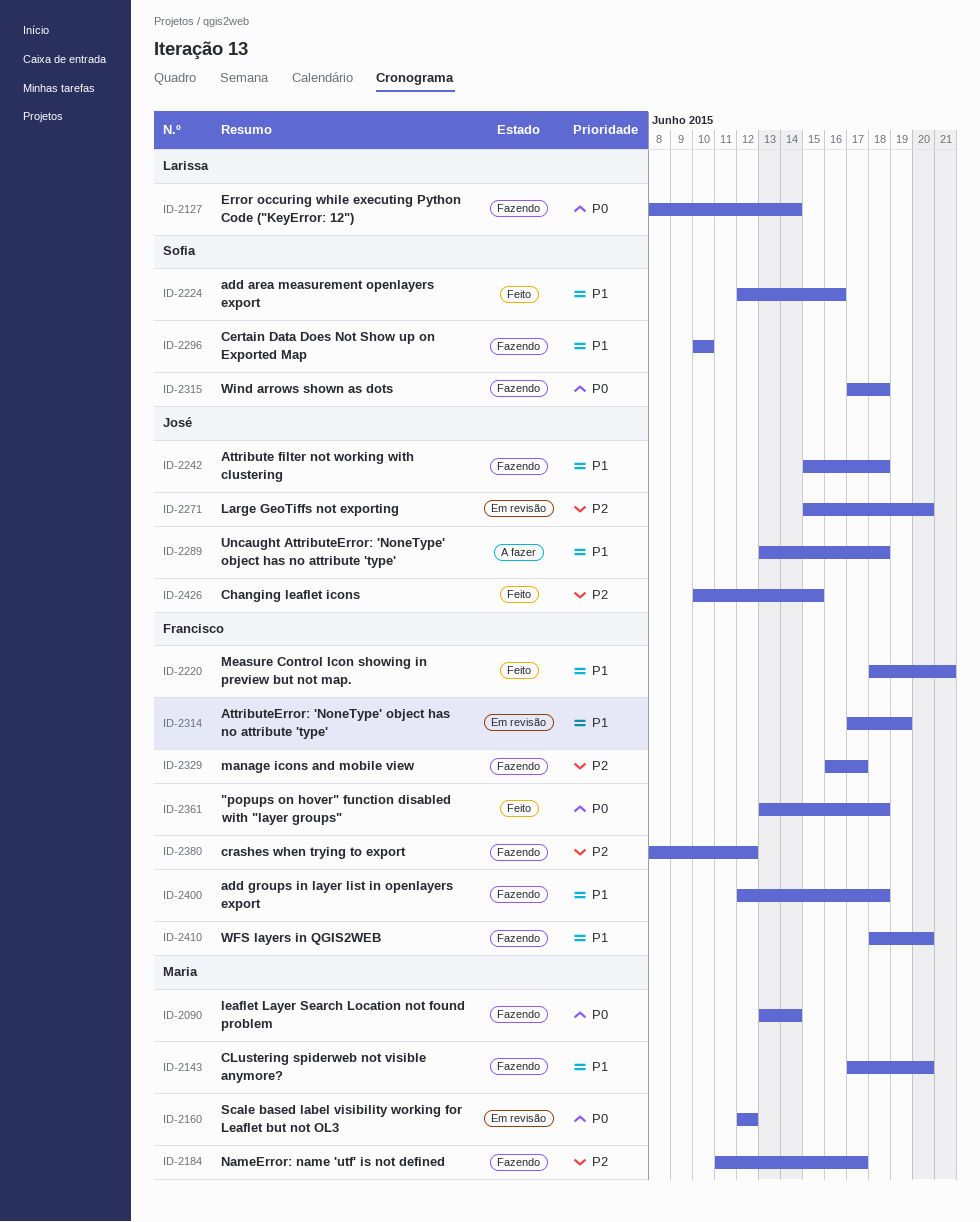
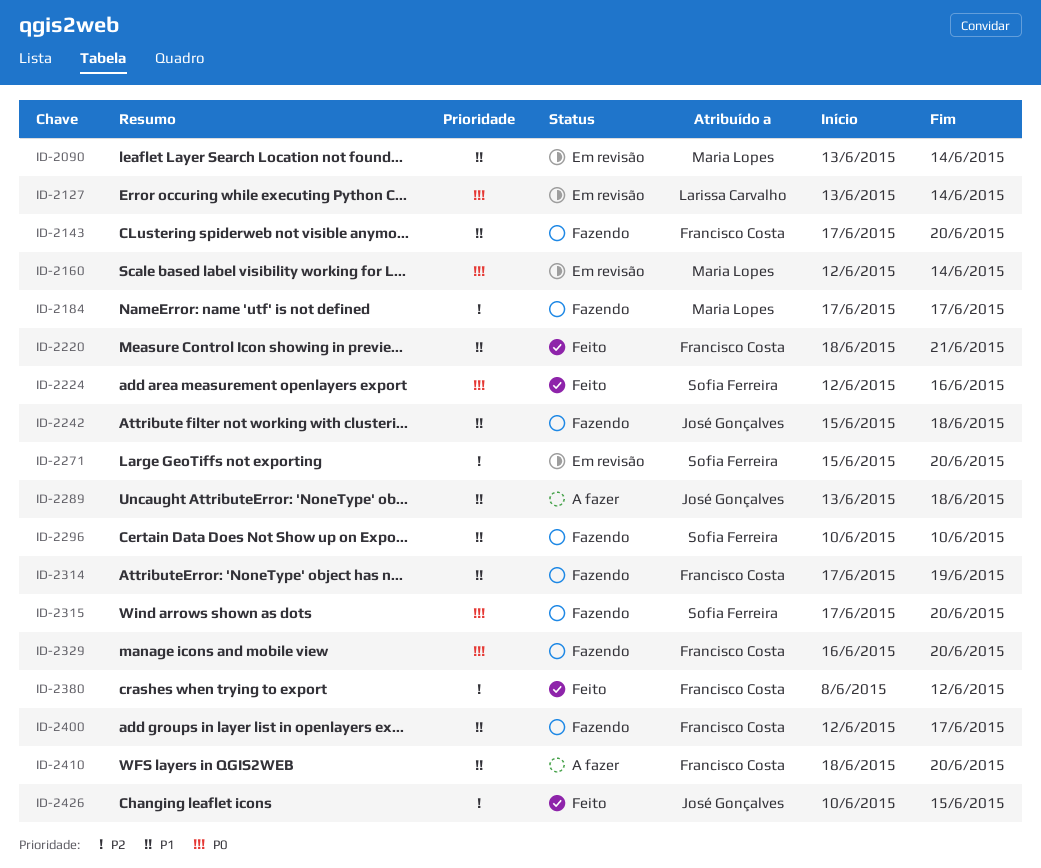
ID-2090, status: Fazendo -> Em revisão
ID-2090, priority: P0 -> P1
ID-2127, status: Fazendo -> Em revisão
ID-2127, start: Jun 8 -> Jun 13
ID-2143, owner: Maria Lopes -> Francisco Costa
ID-2160, due: Jun 12 -> Jun 14
ID-2184, start: Jun 11 -> Jun 17
ID-2224, priority: P1 -> P0
ID-2271, owner: José Gonçalves -> Sofia Ferreira
ID-2314, status: Em revisão -> Fazendo
ID-2315, due: Jun 18 -> Jun 20
ID-2329, priority: P2 -> P0
ID-2329, due: Jun 17 -> Jun 20
ID-2361: present -> none
ID-2380, status: Fazendo -> Feito
ID-2400, due: Jun 18 -> Jun 17
ID-2410, status: Fazendo -> A fazer

